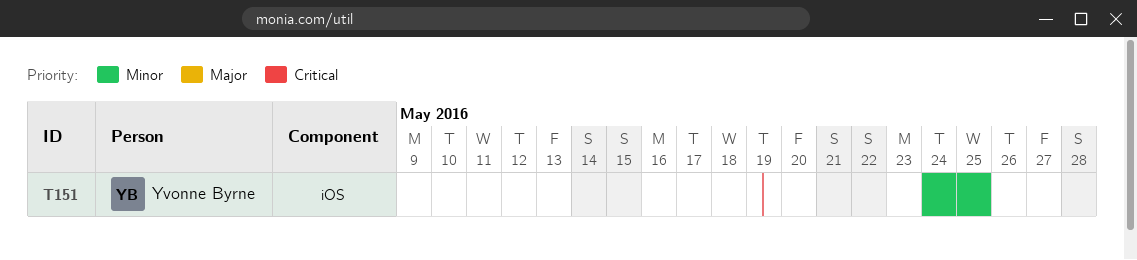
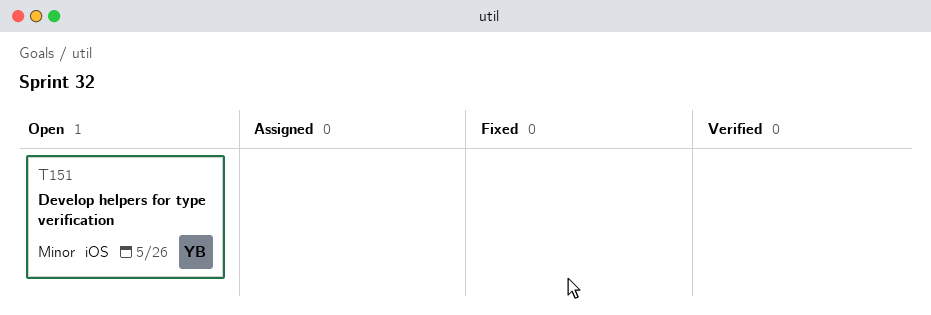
T151, due: May 25 -> May 26

